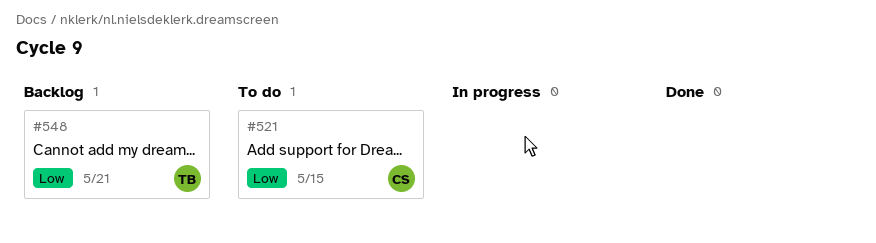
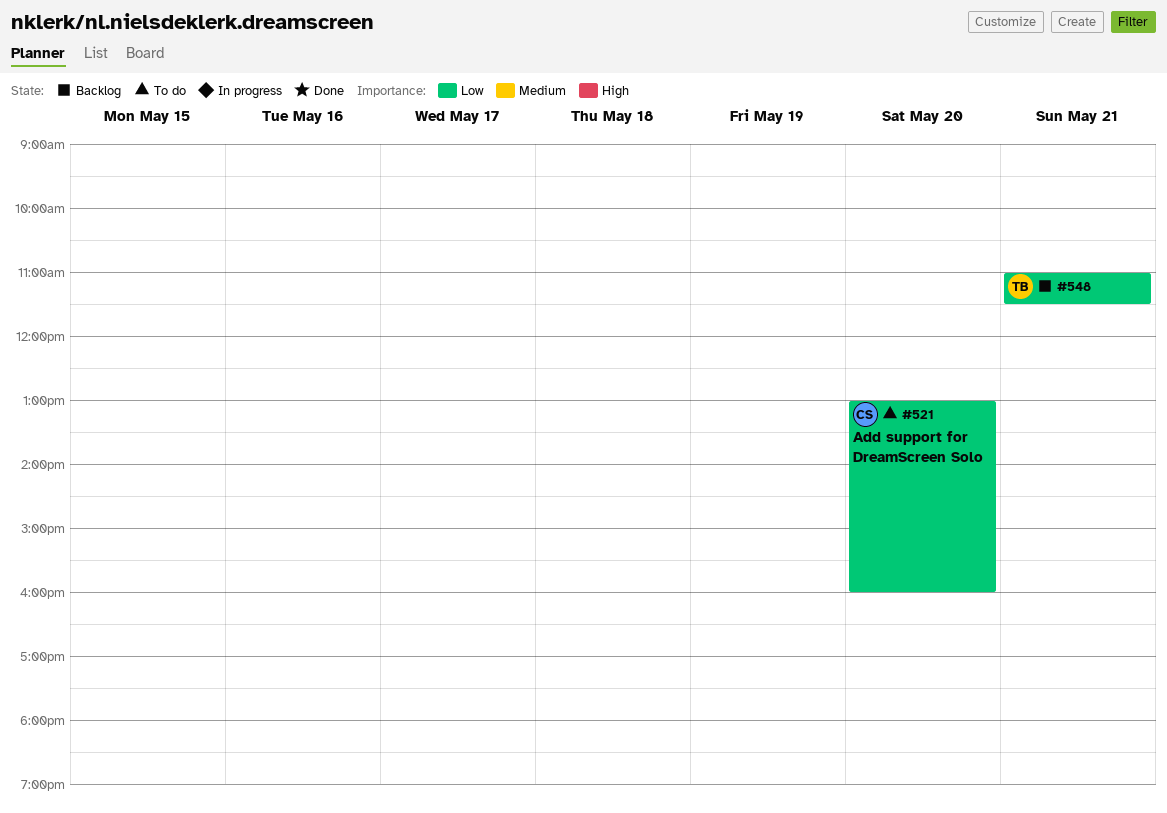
#521, day: May 15 -> May 20

